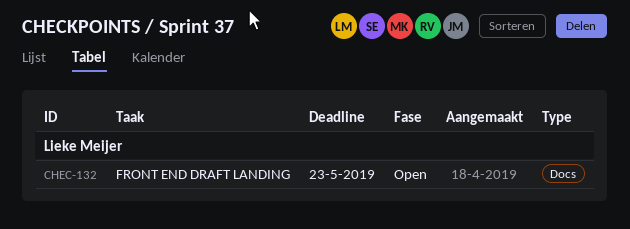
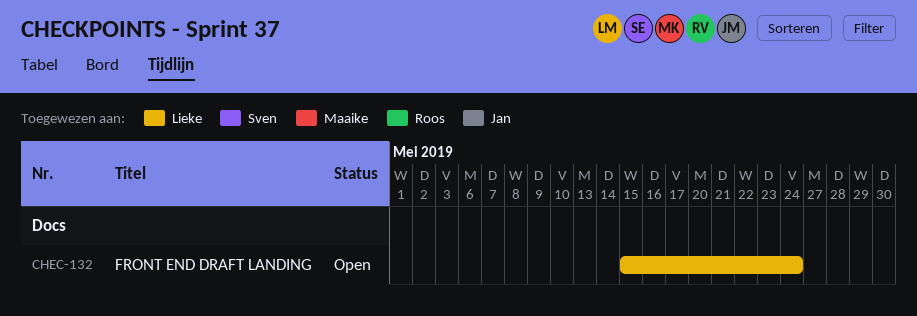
CHEC-132, due: May 23 -> May 24

